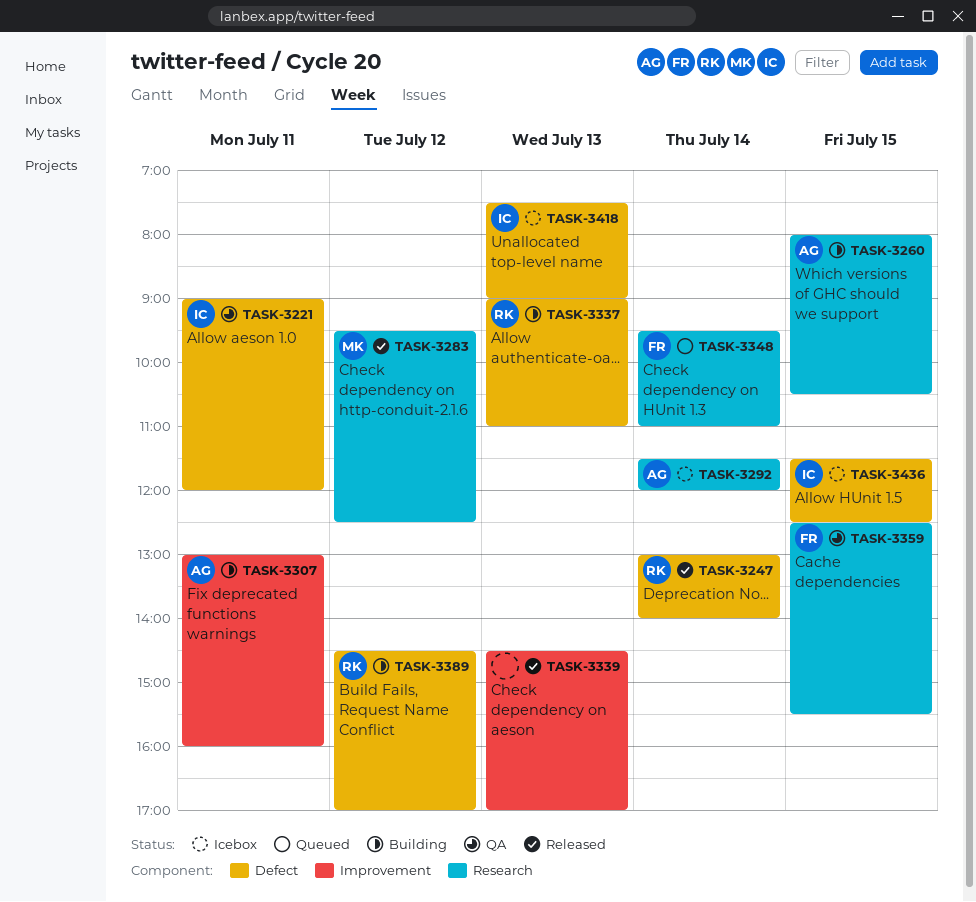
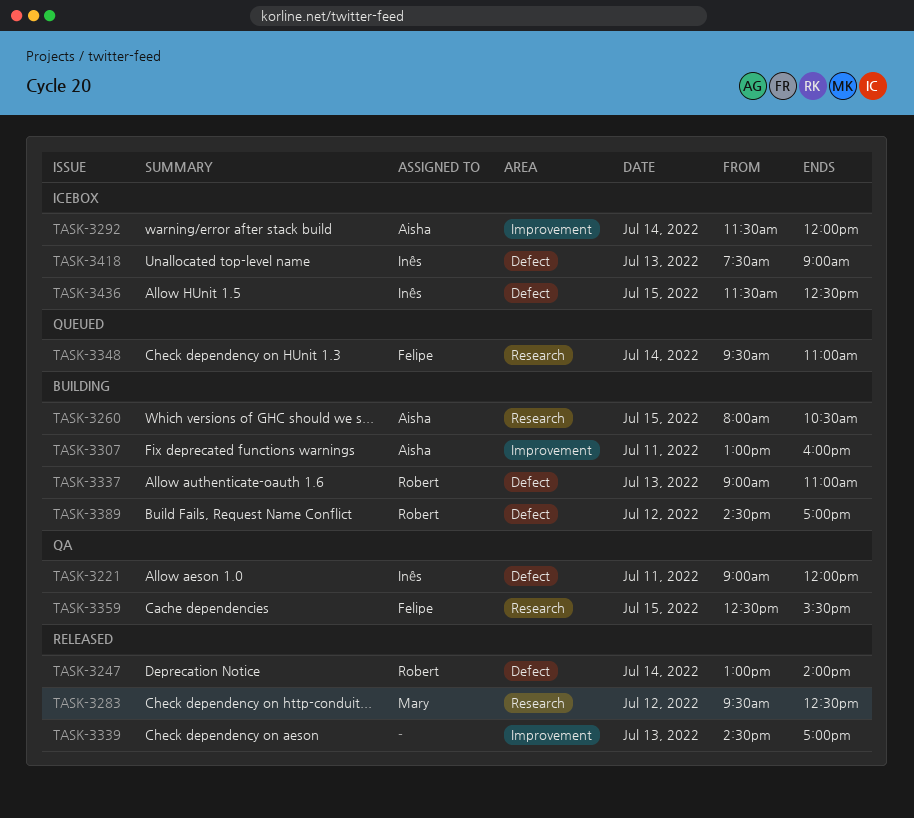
TASK-3292, label: Research -> Improvement

